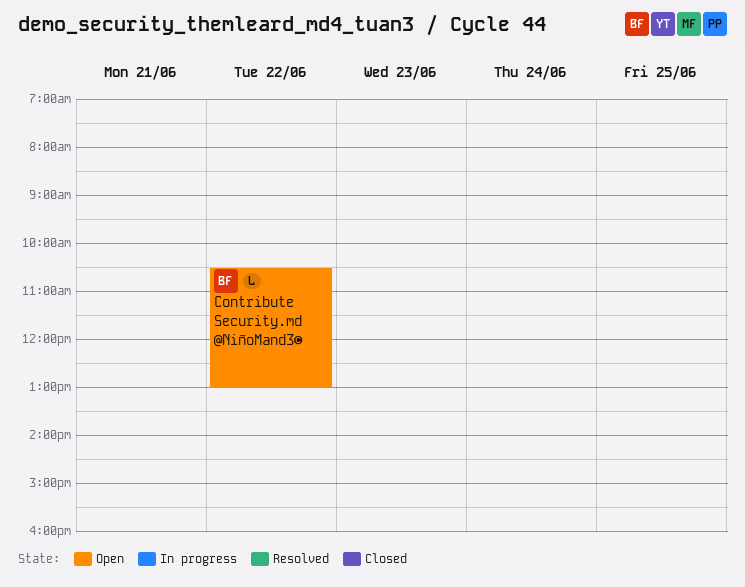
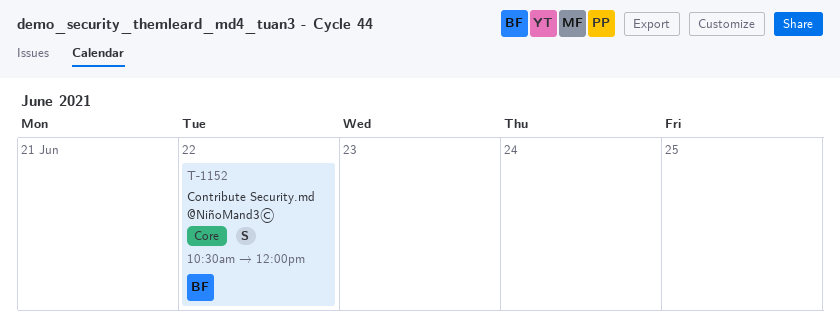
Contribute Security.md @NiñoMand3©, estimate: L -> S
Contribute Security.md @NiñoMand3©, ends: 13:00 -> 12:00

